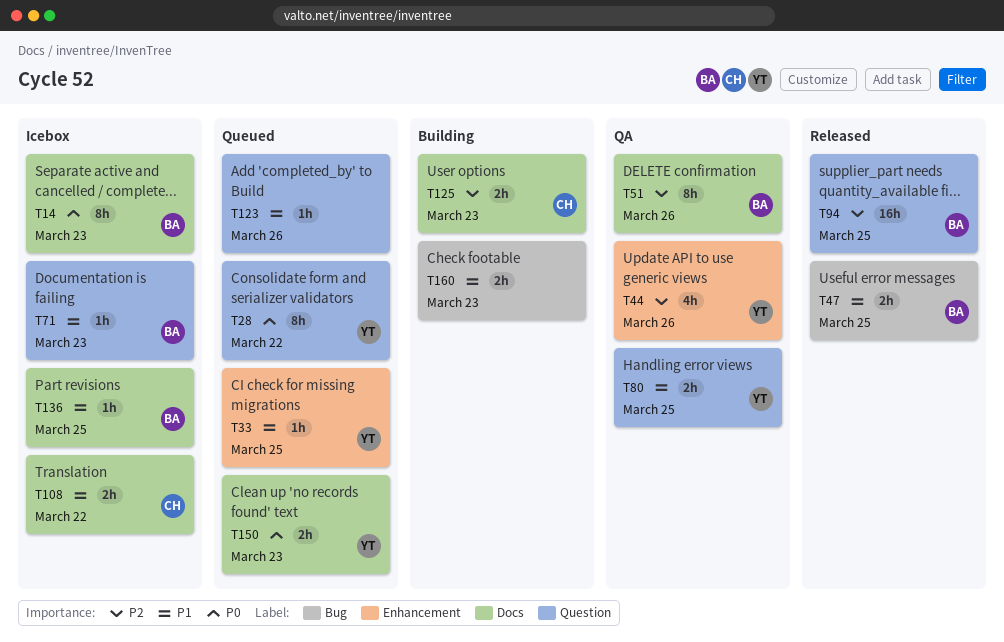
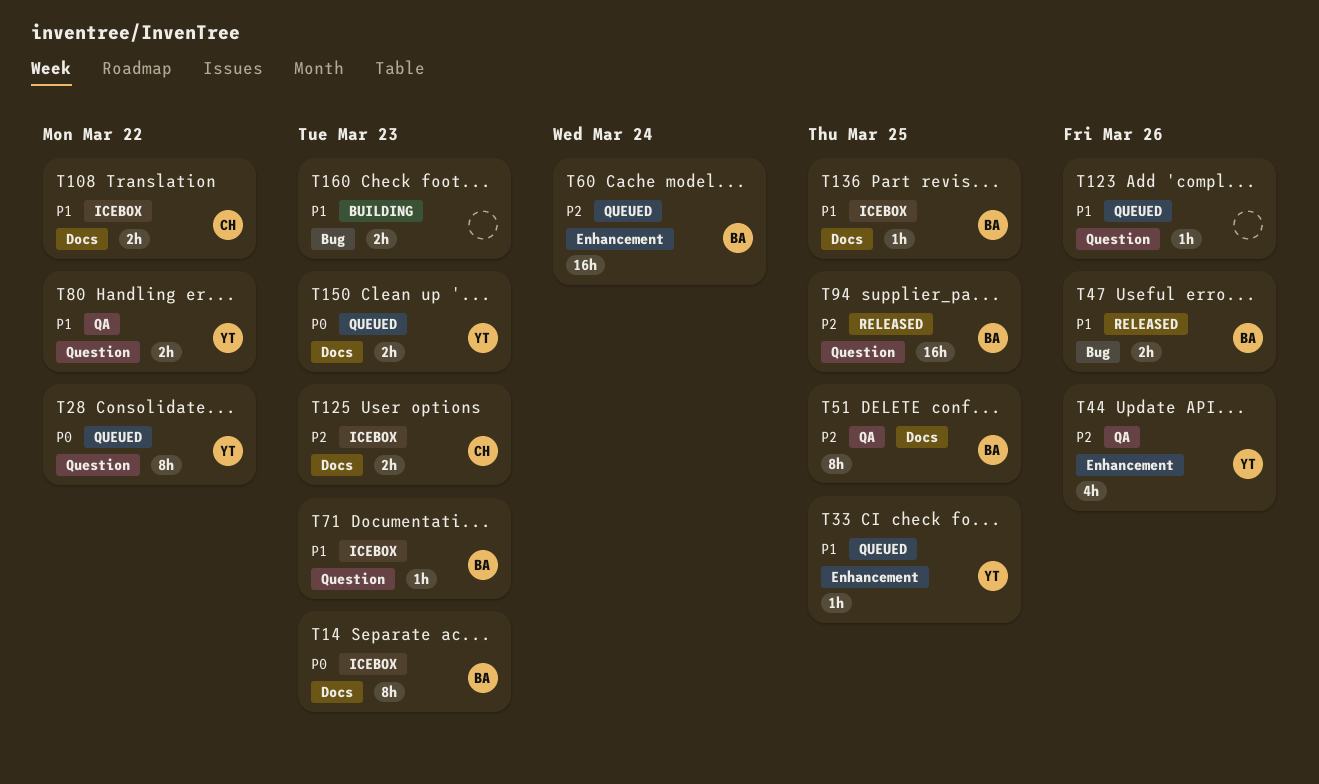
T47, due: Mar 25 -> Mar 26
T51, due: Mar 26 -> Mar 25
T60: none -> present
T80, due: Mar 25 -> Mar 22
T125, status: Building -> Icebox

